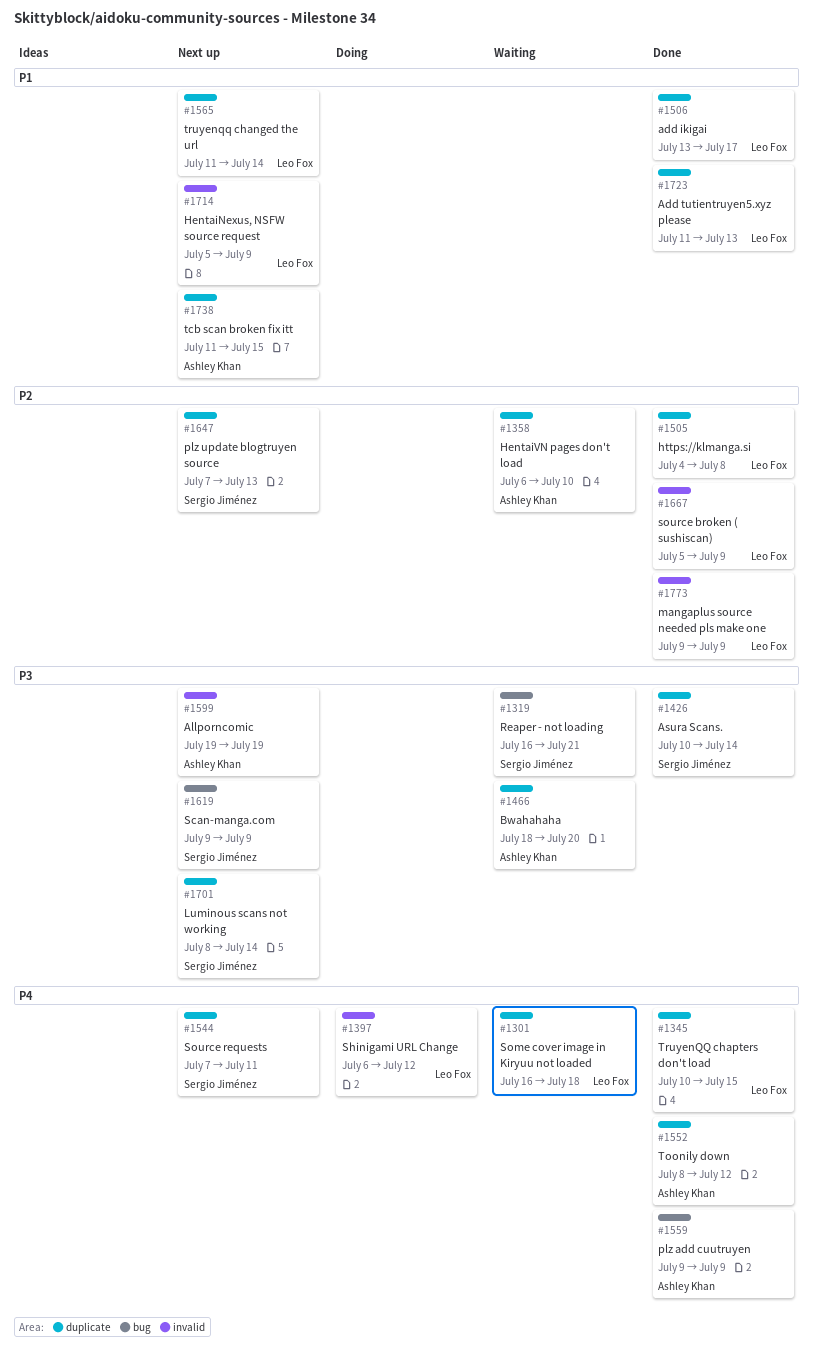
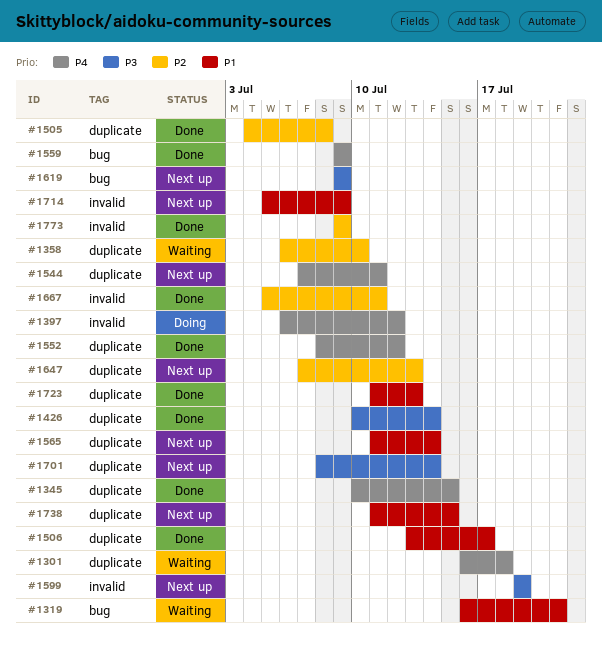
#1319, priority: P3 -> P1
#1466: present -> none
#1667, due: Jul 9 -> Jul 11

